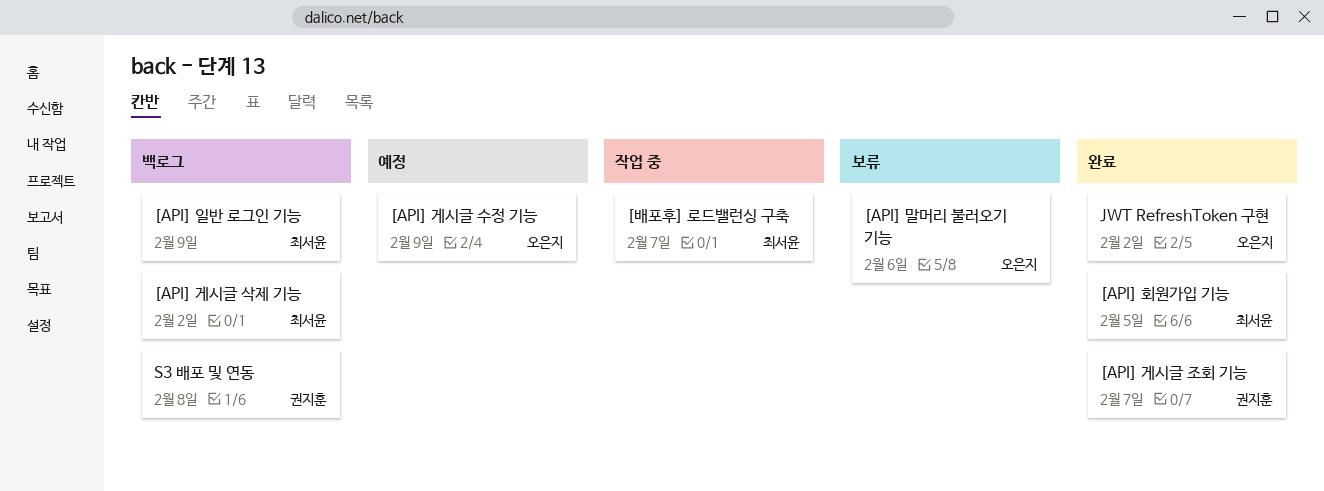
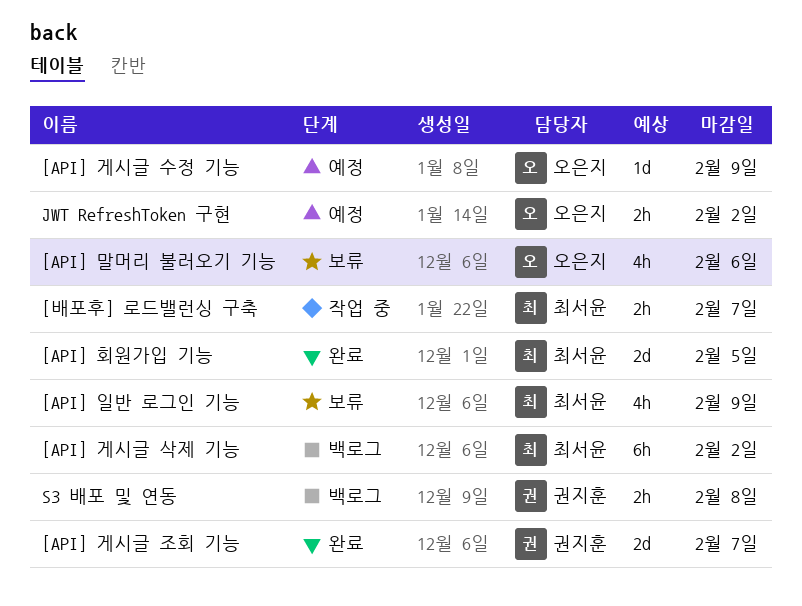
[API] 일반 로그인 기능, status: 백로그 -> 보류
JWT RefreshToken 구현, status: 완료 -> 예정

